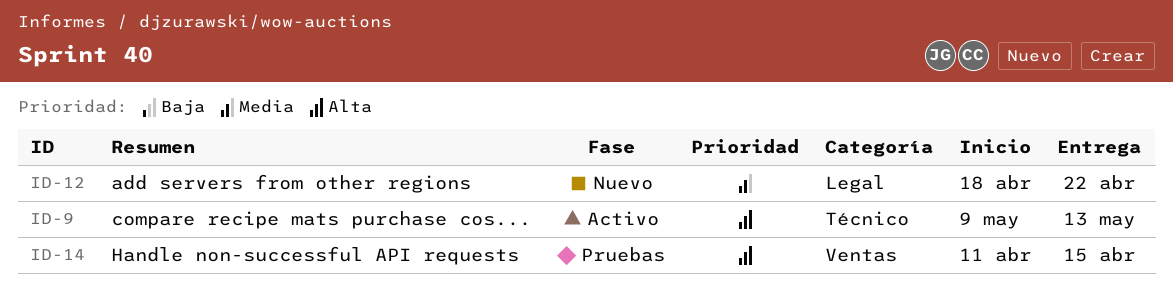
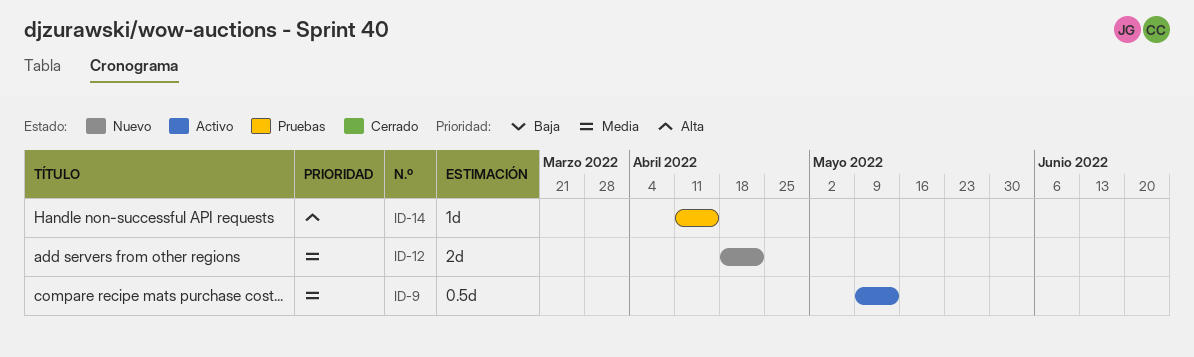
ID-9, priority: Alta -> Media

